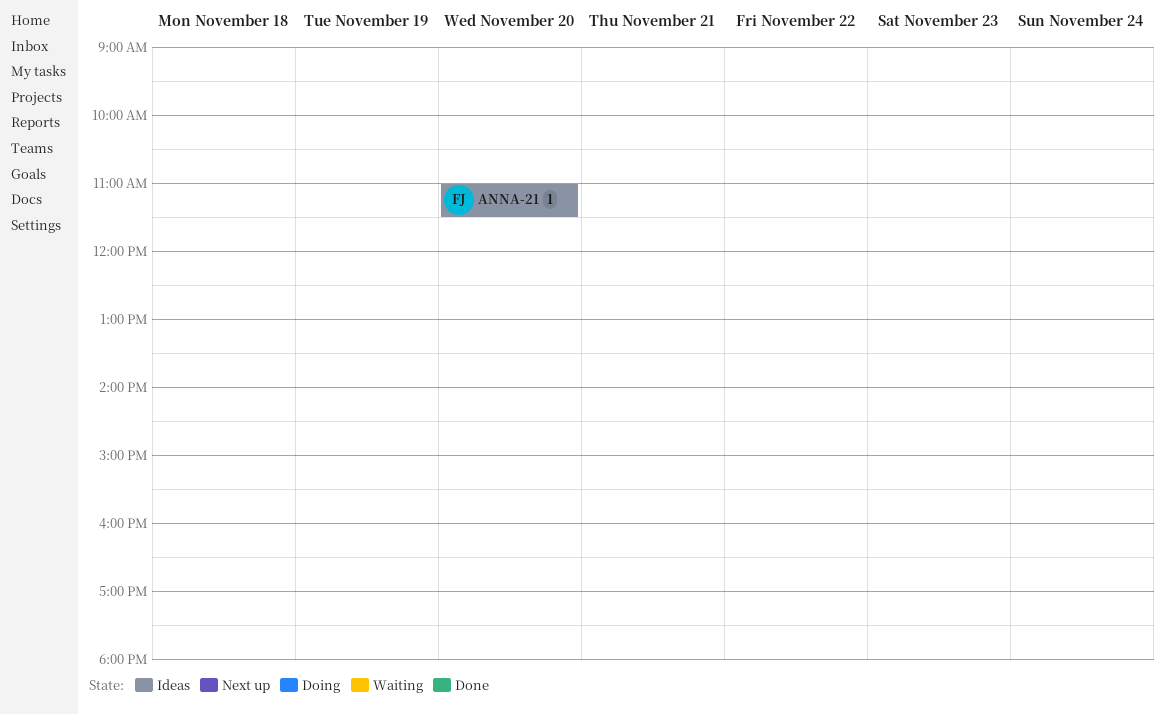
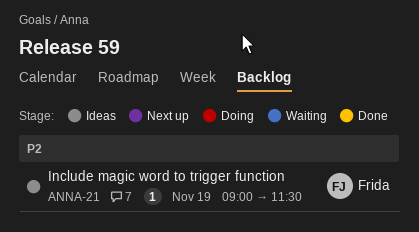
ANNA-21, day: Nov 20 -> Nov 19
ANNA-21, begins: 11:00 -> 09:00

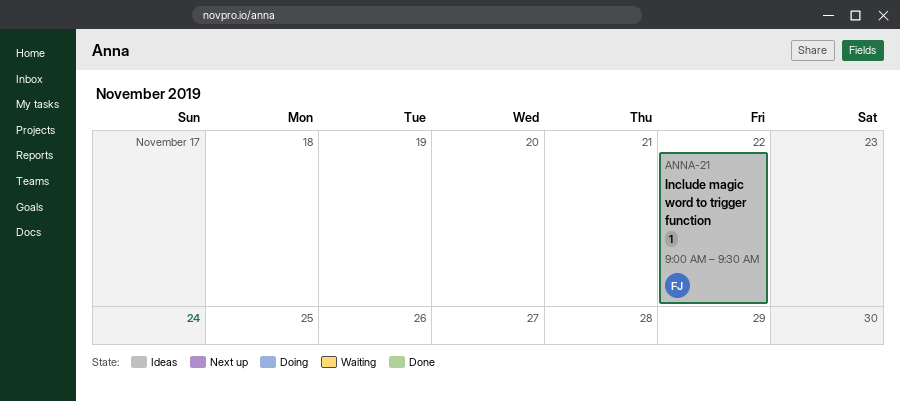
ANNA-21, day: Nov 19 -> Nov 22
ANNA-21, ends: 11:30 -> 09:30

